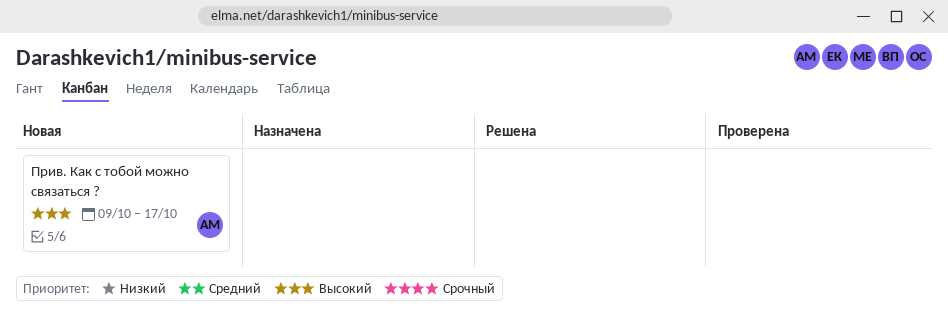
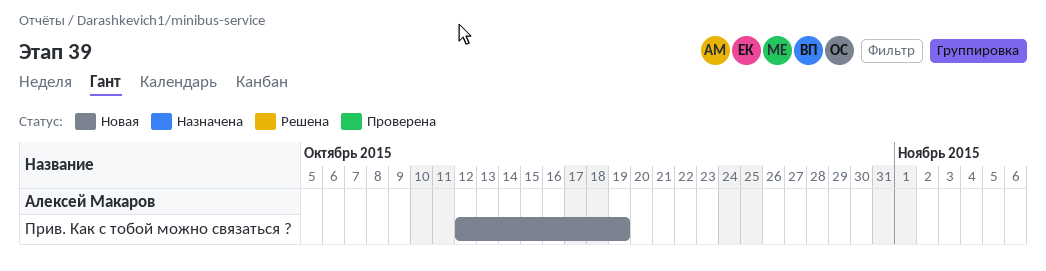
Прив. Как с тобой можно связаться ?, start: Oct 9 -> Oct 12
Прив. Как с тобой можно связаться ?, due: Oct 17 -> Oct 19

